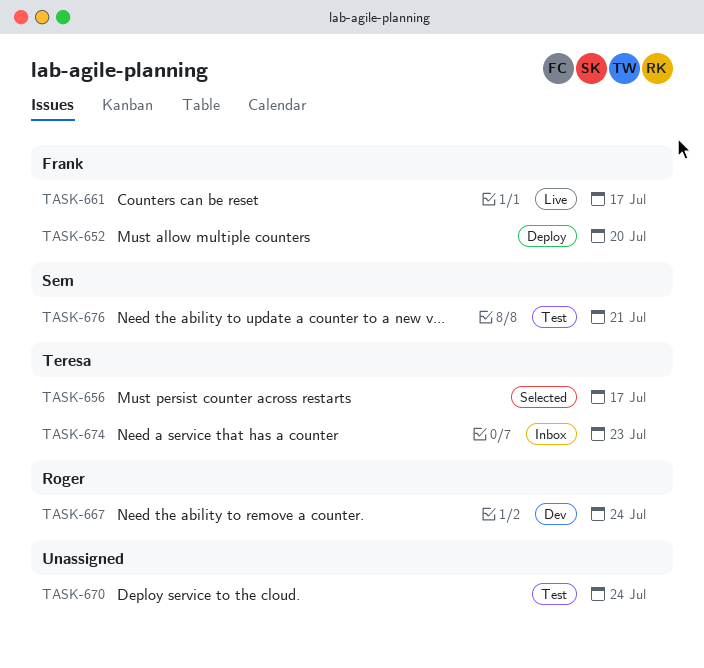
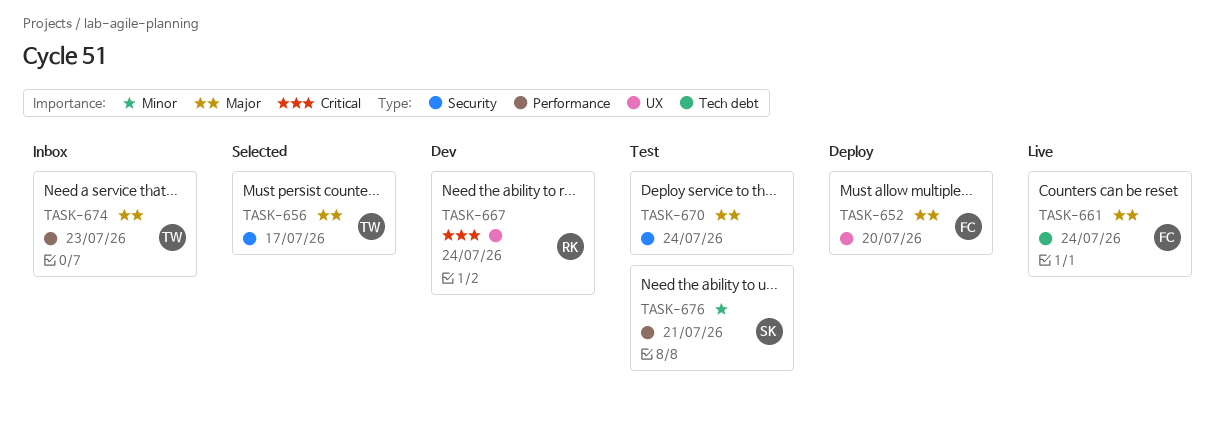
TASK-661, due: Jul 17 -> Jul 24

